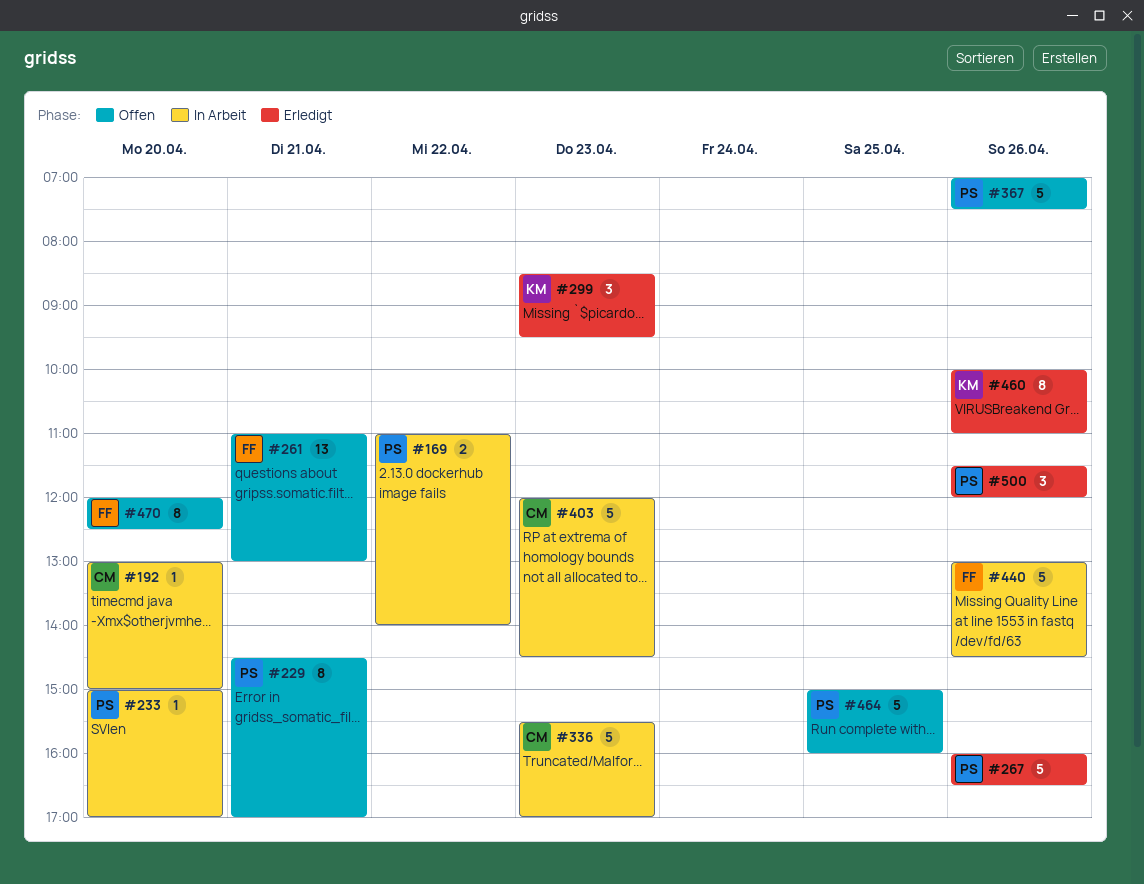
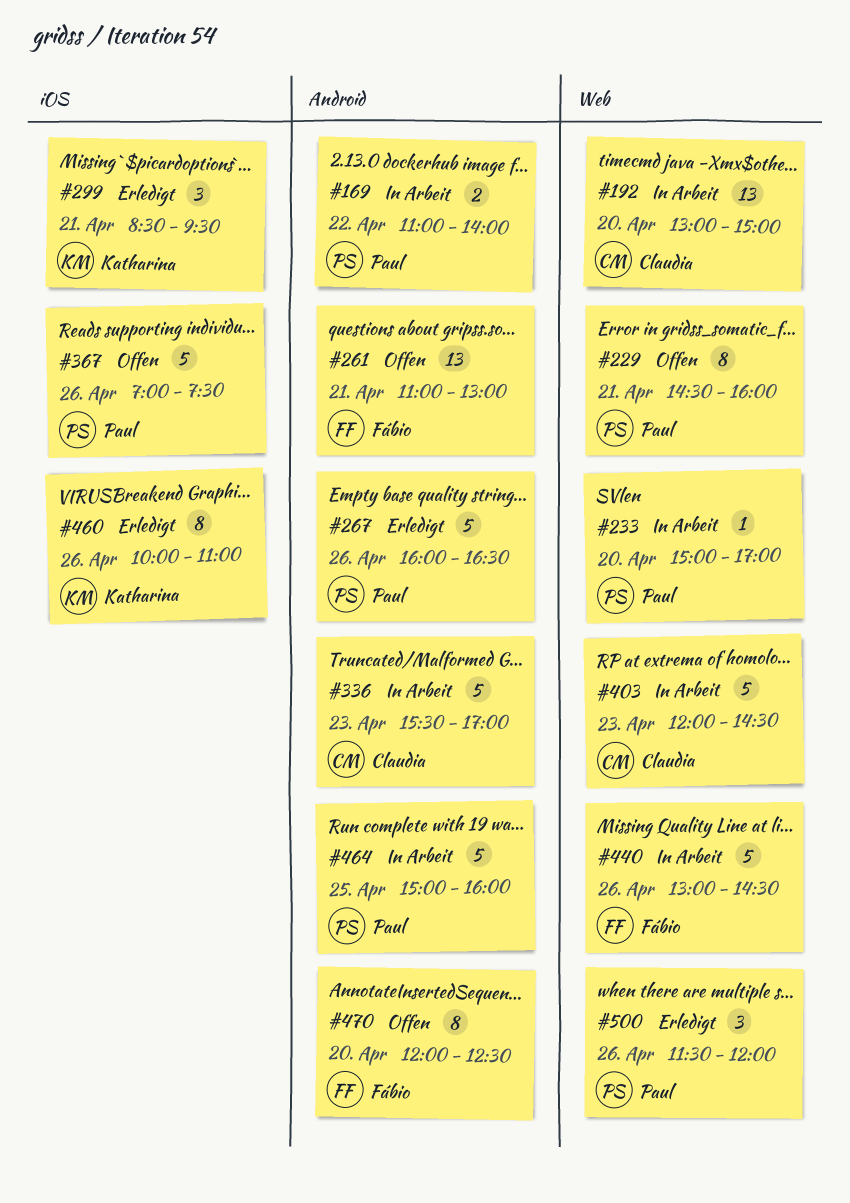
#192, estimate: 1 -> 13
#229, ends: 17:00 -> 16:00
#299, day: Apr 23 -> Apr 21
#464, status: Offen -> In Arbeit

